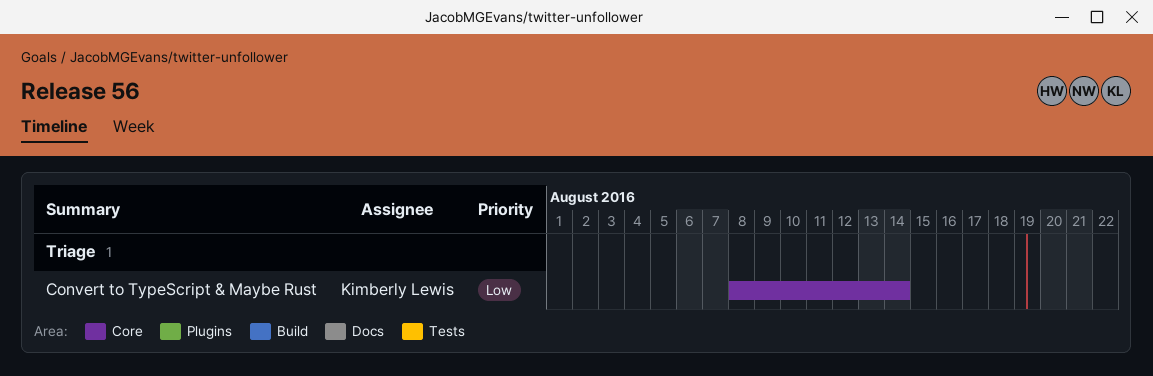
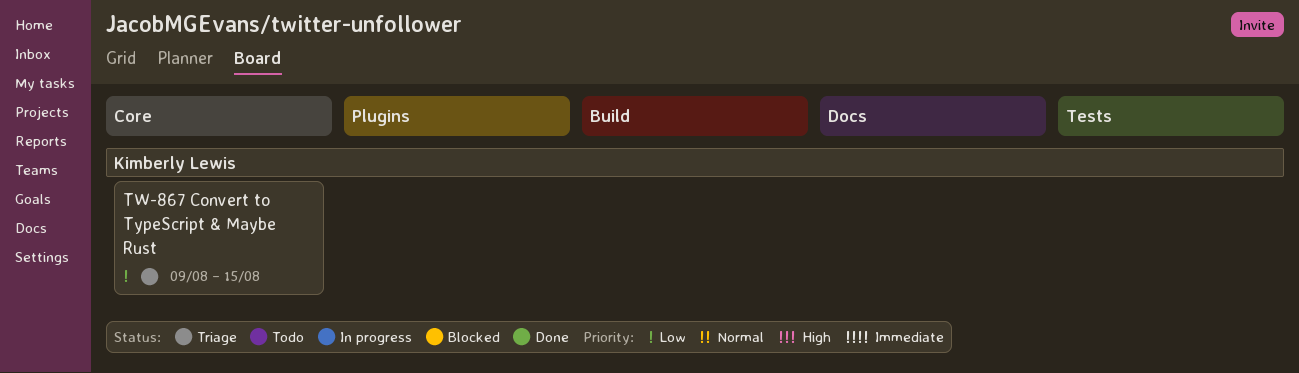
Convert to TypeScript & Maybe Rust, start: Aug 8 -> Aug 9
Convert to TypeScript & Maybe Rust, due: Aug 14 -> Aug 15

